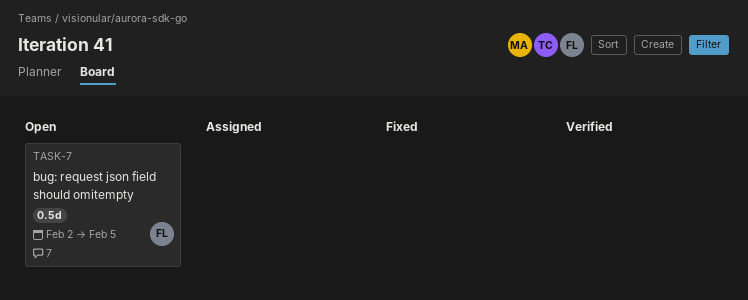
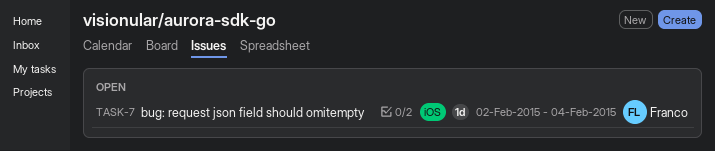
TASK-7, estimate: 0.5d -> 1d
TASK-7, due: Feb 5 -> Feb 4

